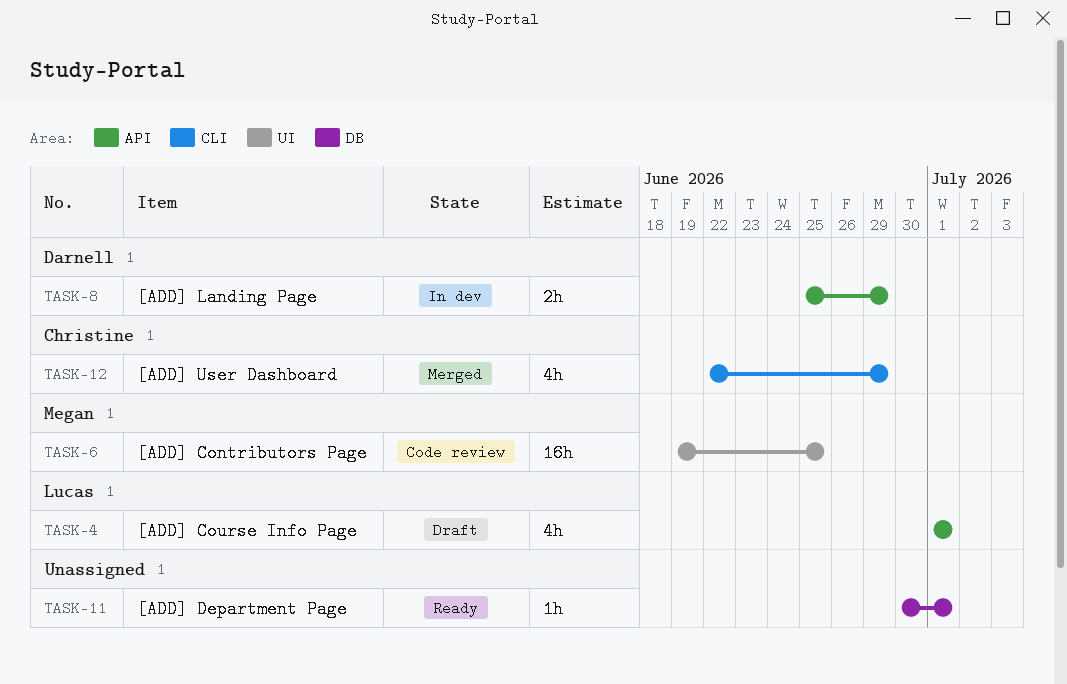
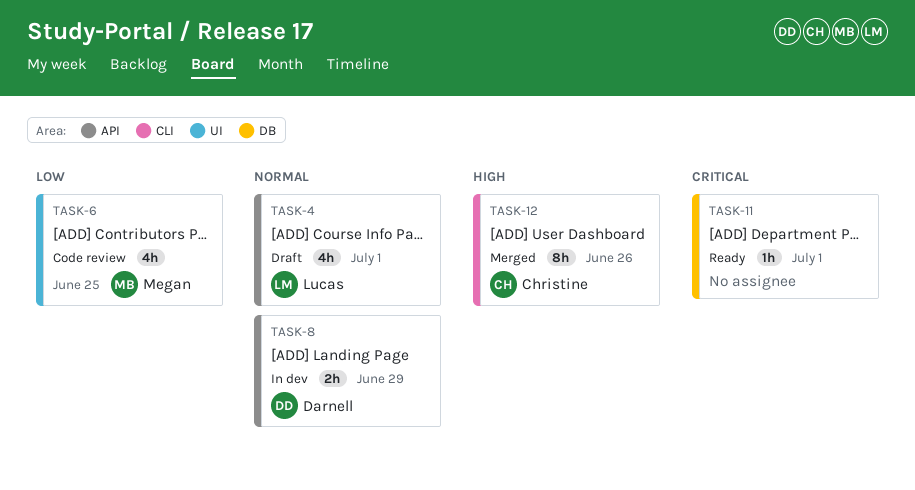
TASK-6, estimate: 16h -> 4h
TASK-12, estimate: 4h -> 8h
TASK-12, due: Jun 29 -> Jun 26

